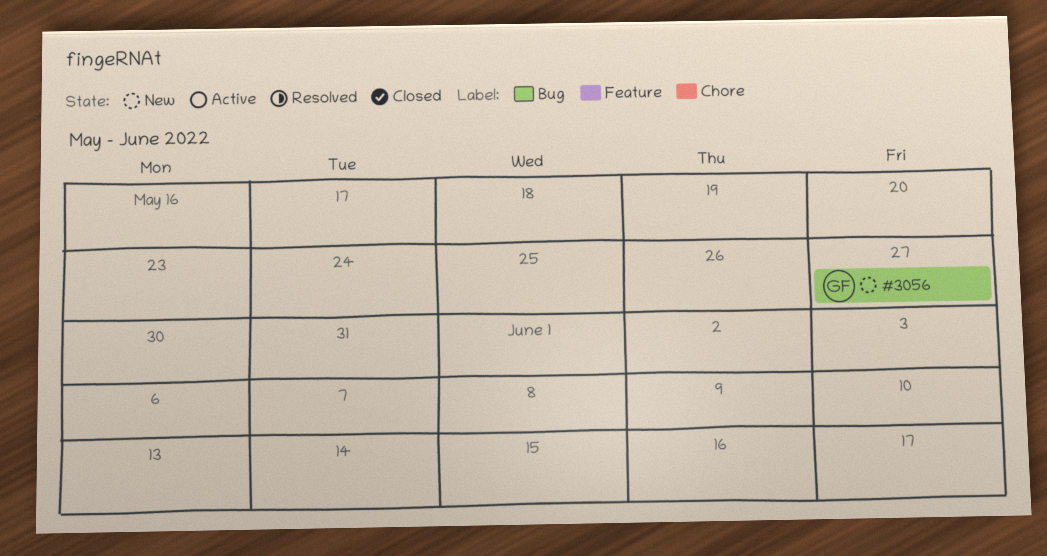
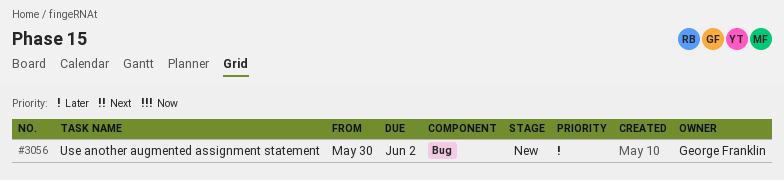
#3056, start: May 27 -> May 30
#3056, due: May 27 -> Jun 2

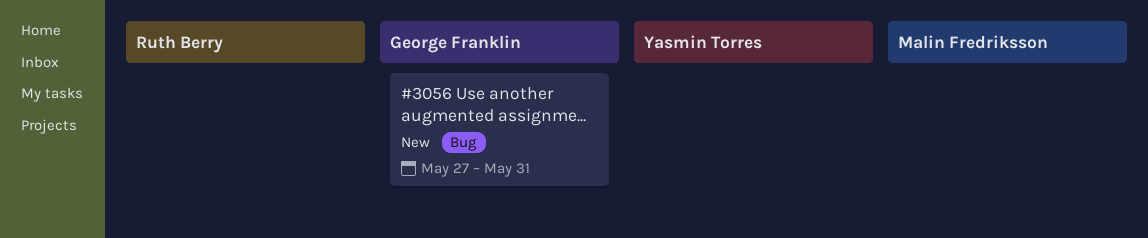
#3056, start: May 30 -> May 27
#3056, due: Jun 2 -> May 31

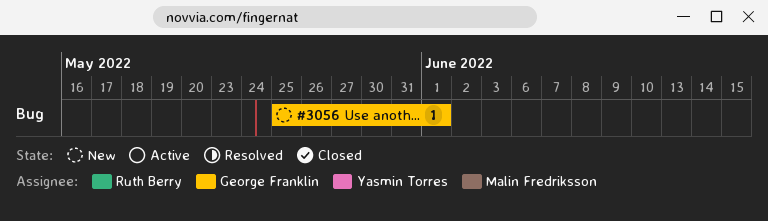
#3056, start: May 27 -> May 25
#3056, due: May 31 -> Jun 1

